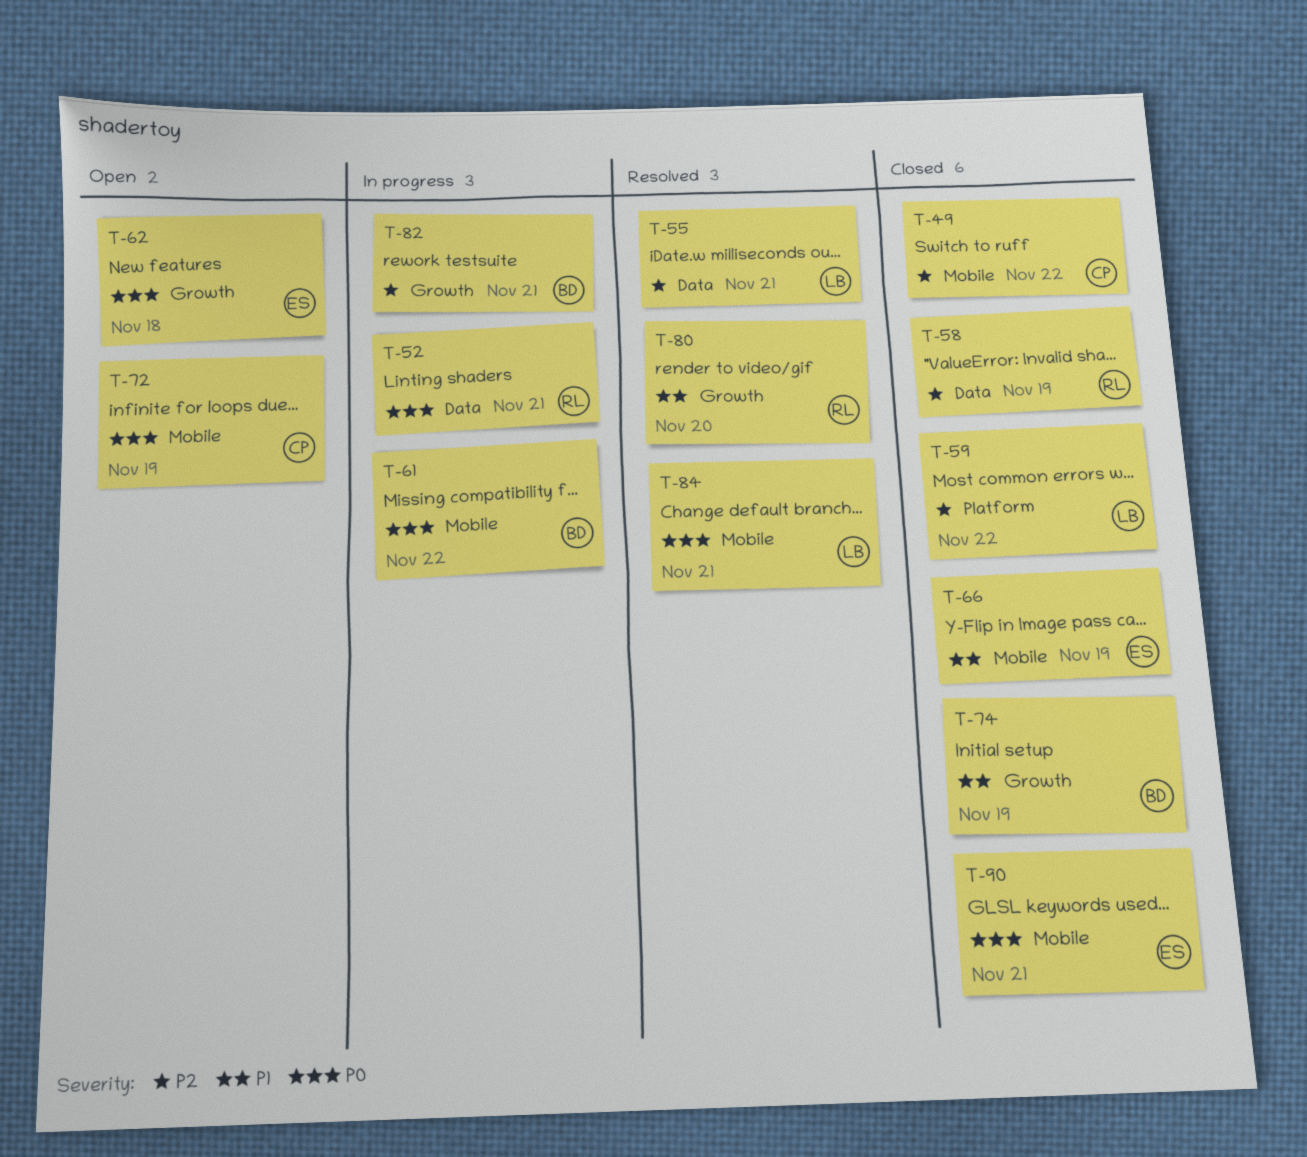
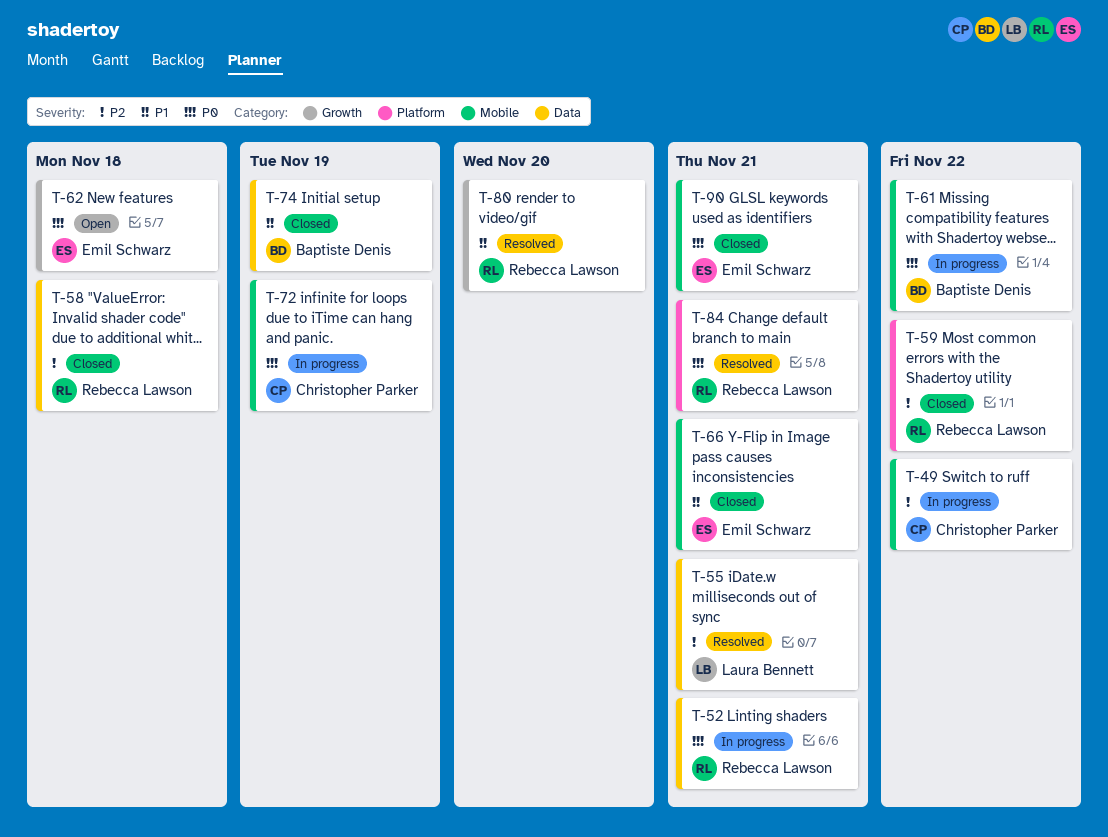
T-49, status: Closed -> In progress
T-58, due: Nov 19 -> Nov 18
T-59, owner: Laura Bennett -> Rebecca Lawson
T-66, due: Nov 19 -> Nov 21
T-72, status: Open -> In progress
T-74, label: Growth -> Data
T-82: present -> none
T-84, owner: Laura Bennett -> Rebecca Lawson
T-84, label: Mobile -> Platform

